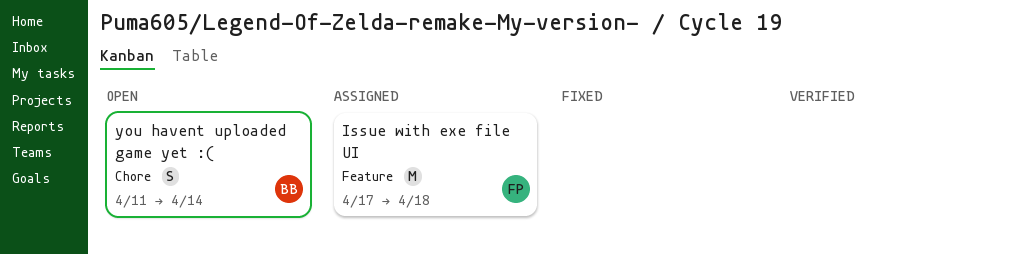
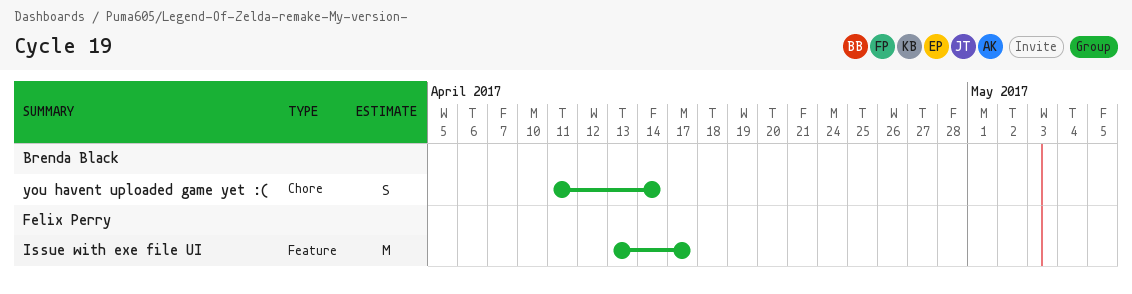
Issue with exe file UI, start: Apr 17 -> Apr 13
Issue with exe file UI, due: Apr 18 -> Apr 17

